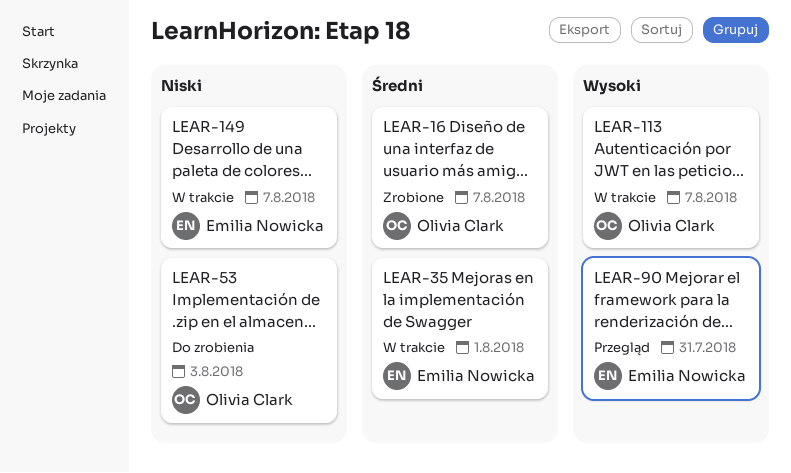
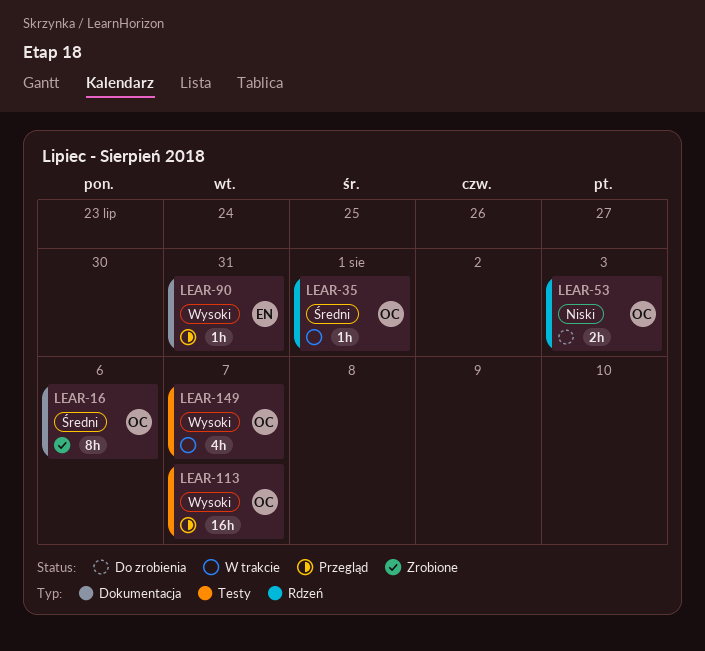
LEAR-16, due: Aug 7 -> Aug 6
LEAR-35, owner: Emilia Nowicka -> Olivia Clark
LEAR-113, status: W trakcie -> Przegląd
LEAR-149, owner: Emilia Nowicka -> Olivia Clark
LEAR-149, priority: Niski -> Wysoki

